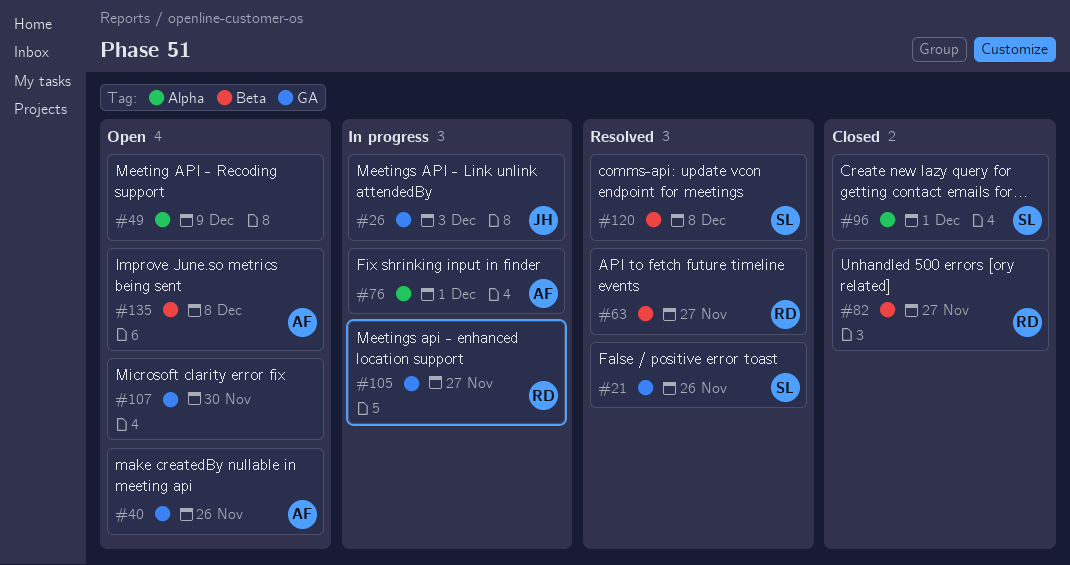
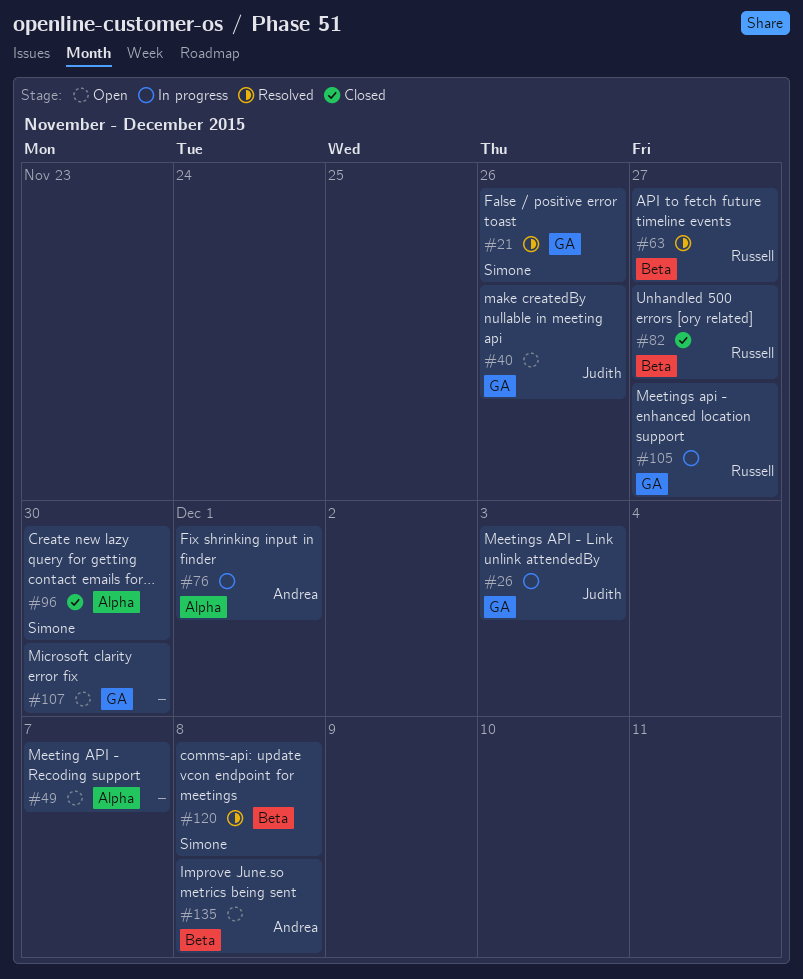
#40, owner: Andrea -> Judith
#49, due: Dec 9 -> Dec 7
#96, due: Dec 1 -> Nov 30

